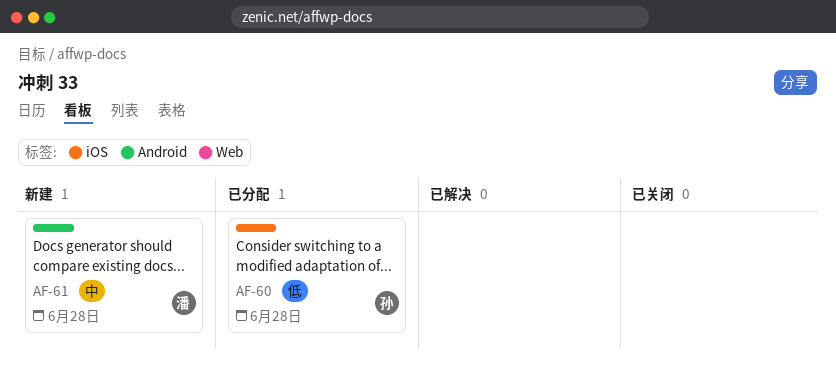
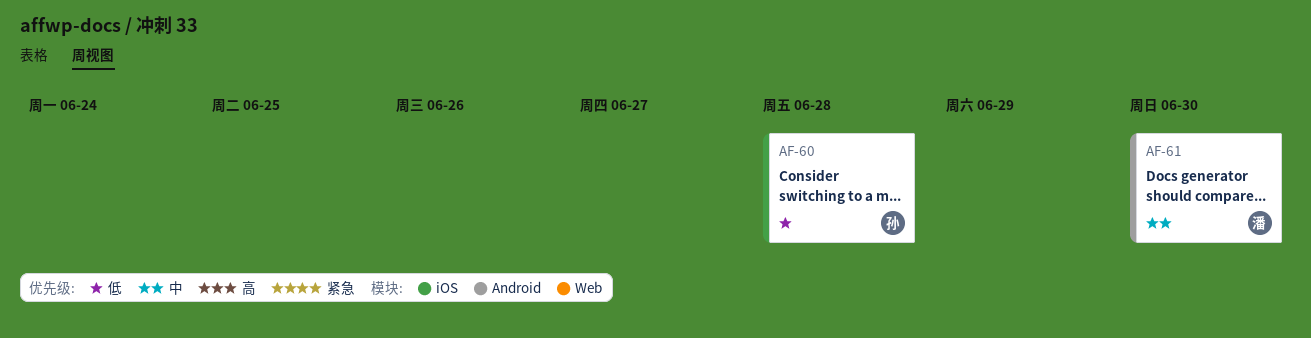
AF-61, due: Jun 28 -> Jun 30

